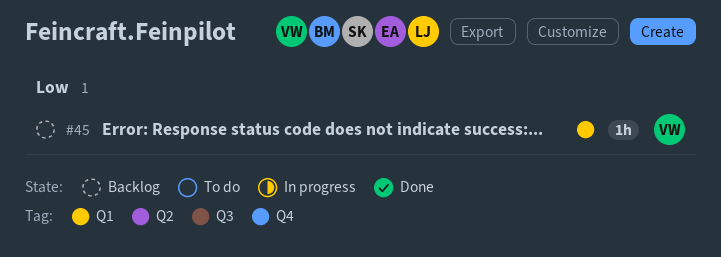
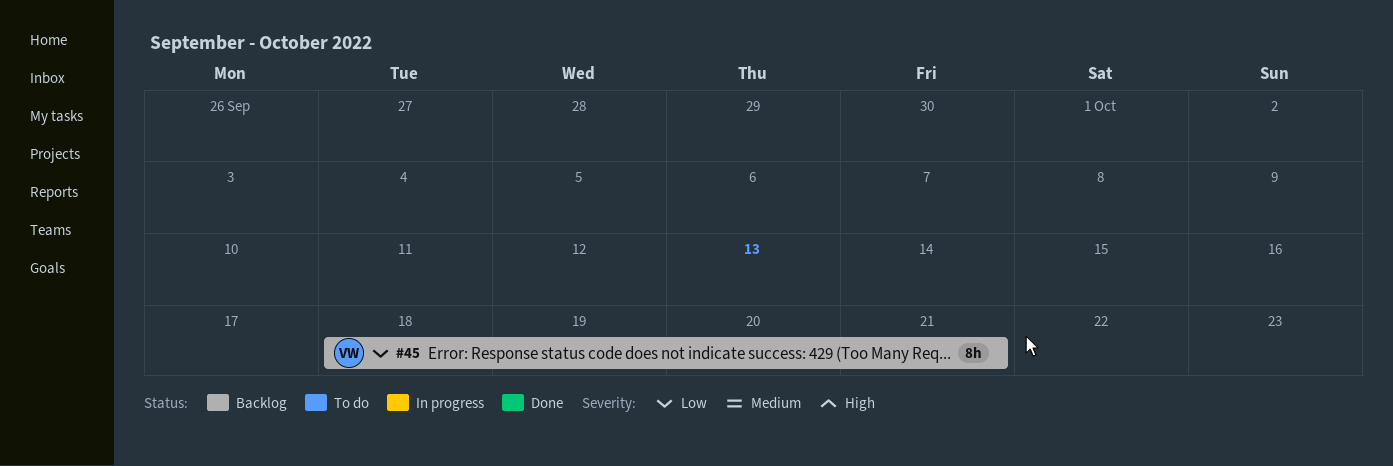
#45, estimate: 1h -> 8h

